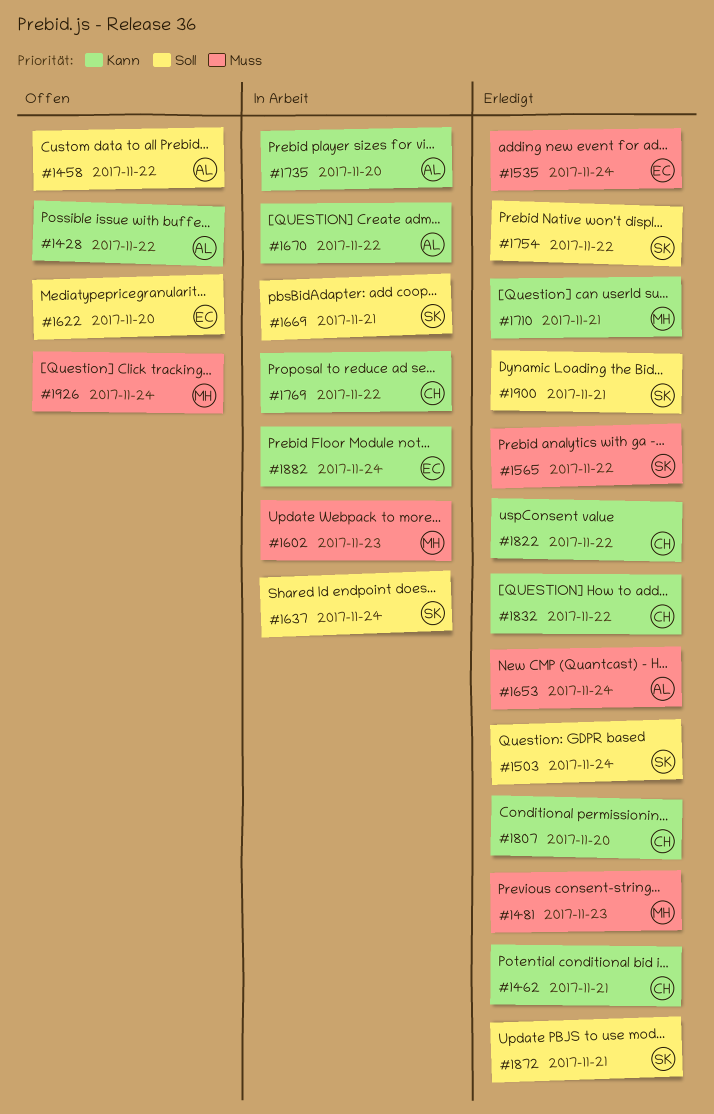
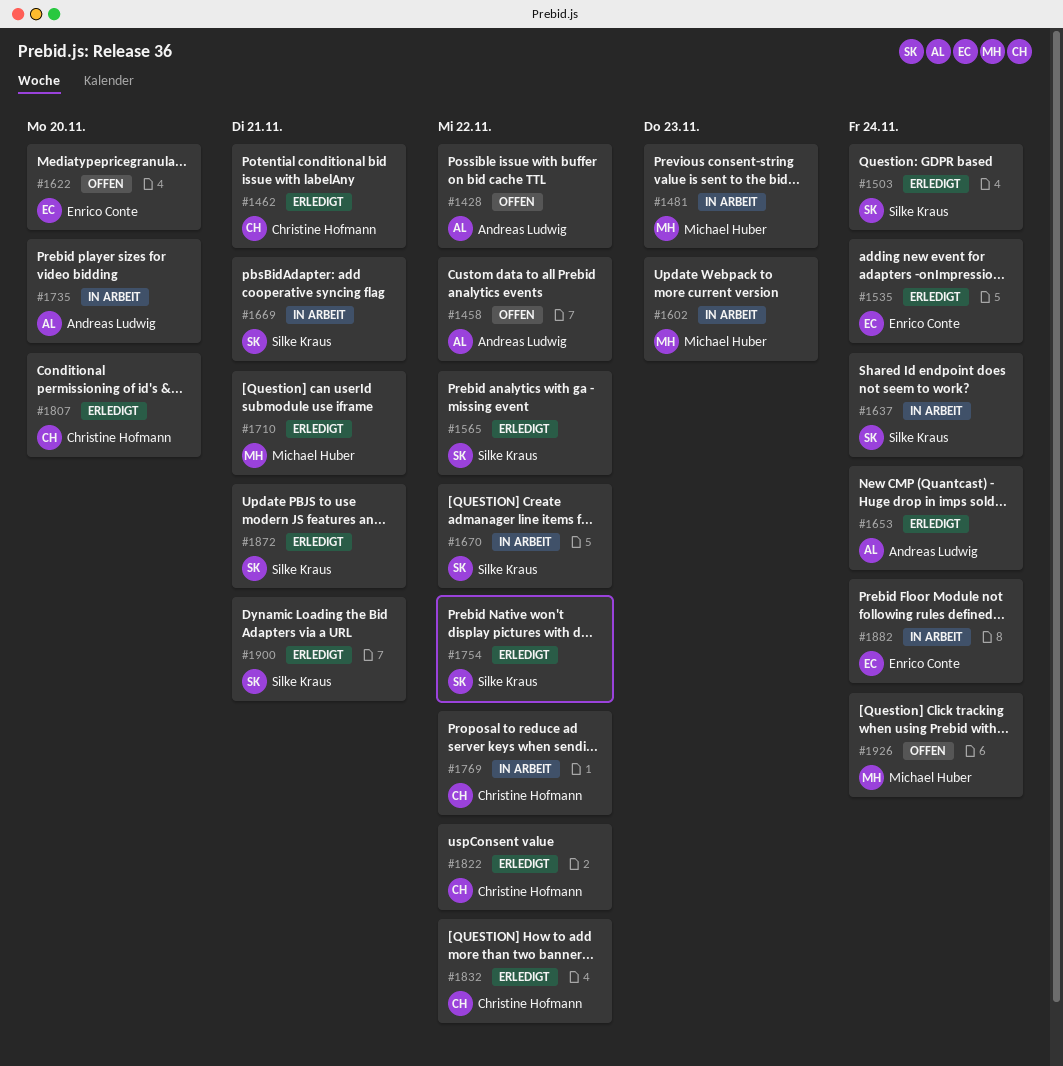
#1481, status: Erledigt -> In Arbeit
#1670, owner: Andreas Ludwig -> Silke Kraus

